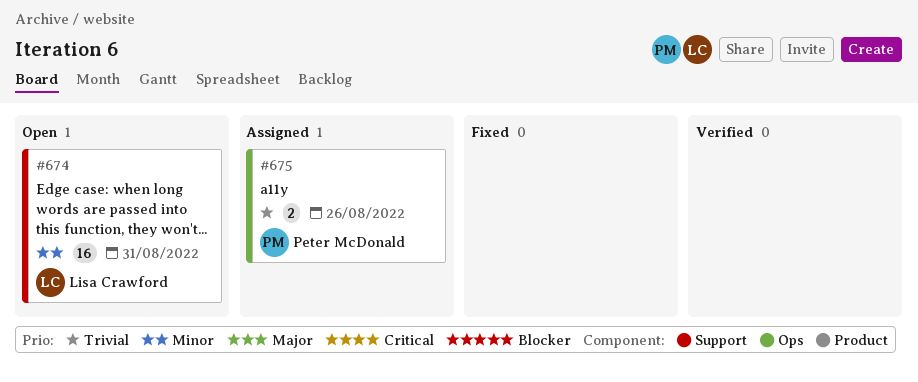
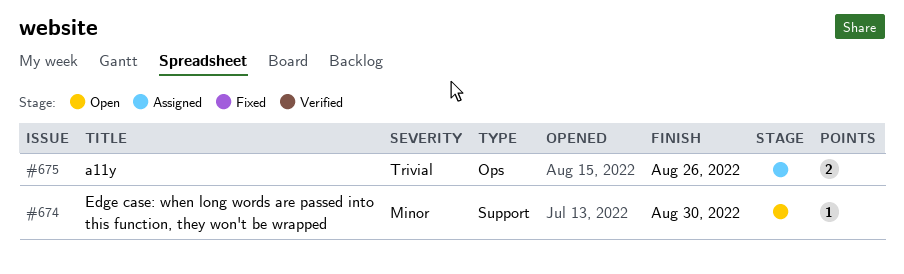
#674, estimate: 16 -> 1
#674, due: Aug 31 -> Aug 30

